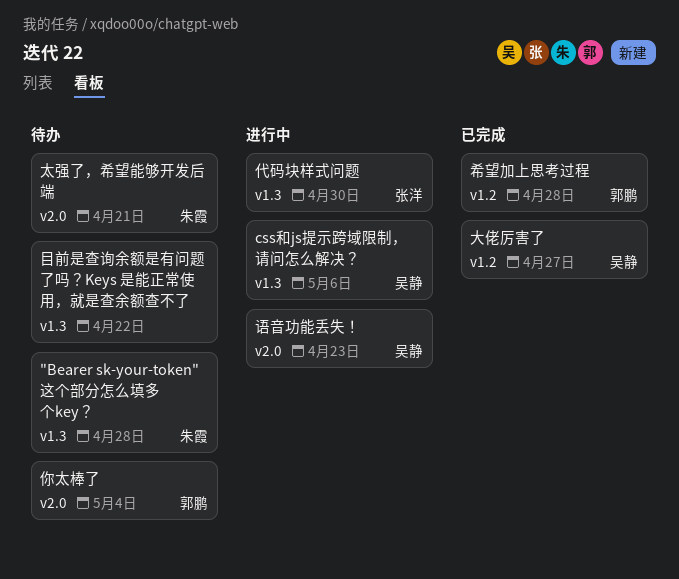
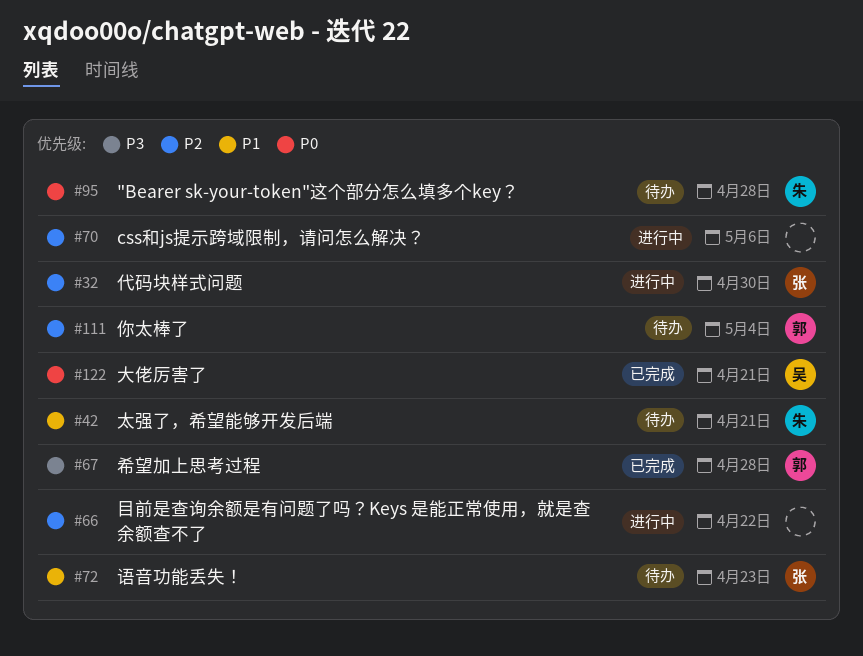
css和js提示跨域限制，请问怎么解决？, owner: 吴静 -> none
大佬厉害了, due: Apr 27 -> Apr 21
目前是查询余额是有问题了吗？Keys 是能正常使用，就是查余额查不了, status: 待办 -> 进行中
语音功能丢失！, status: 进行中 -> 待办
语音功能丢失！, owner: 吴静 -> 张洋

